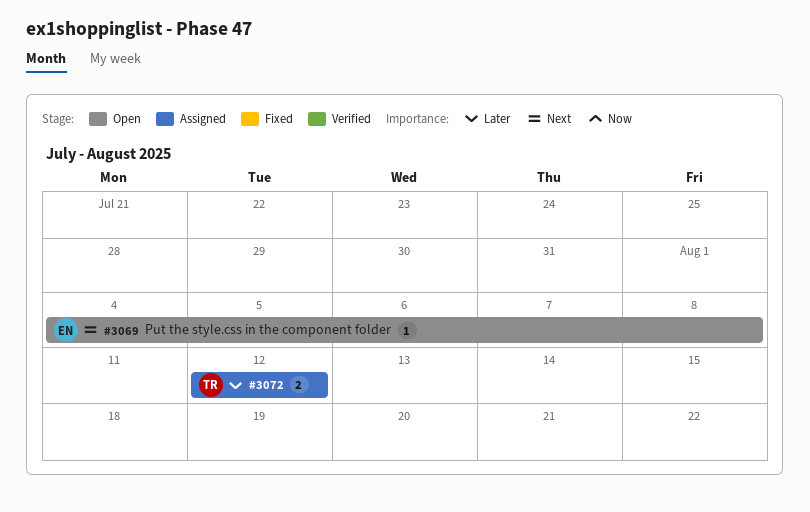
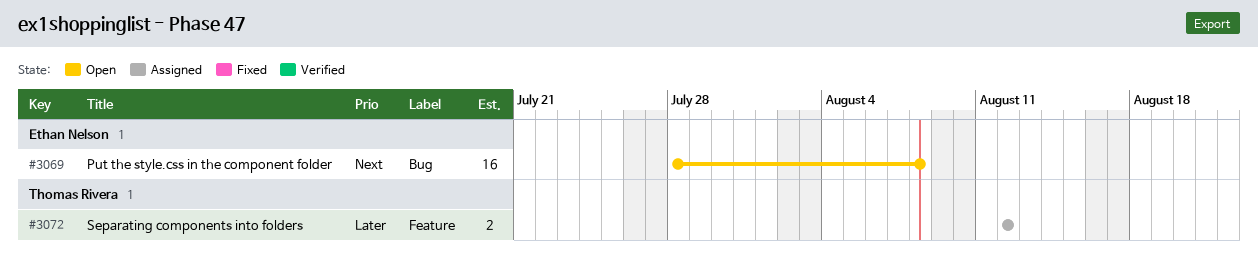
#3069, estimate: 1 -> 16
#3069, start: Aug 4 -> Jul 28

